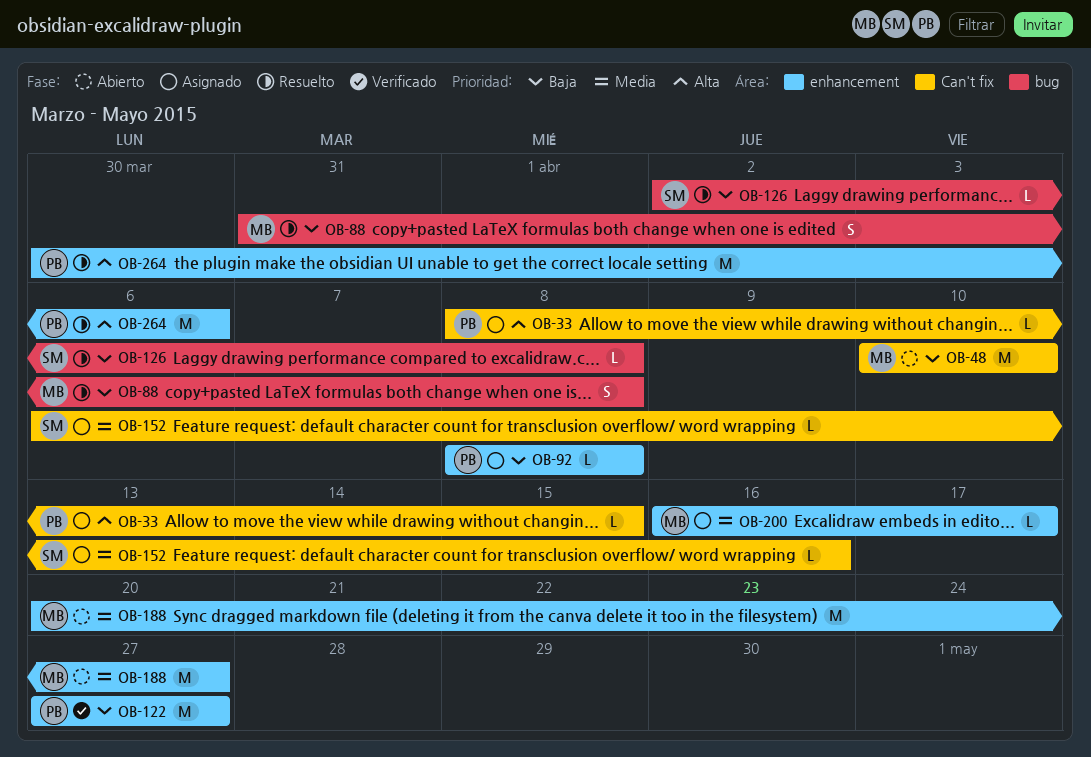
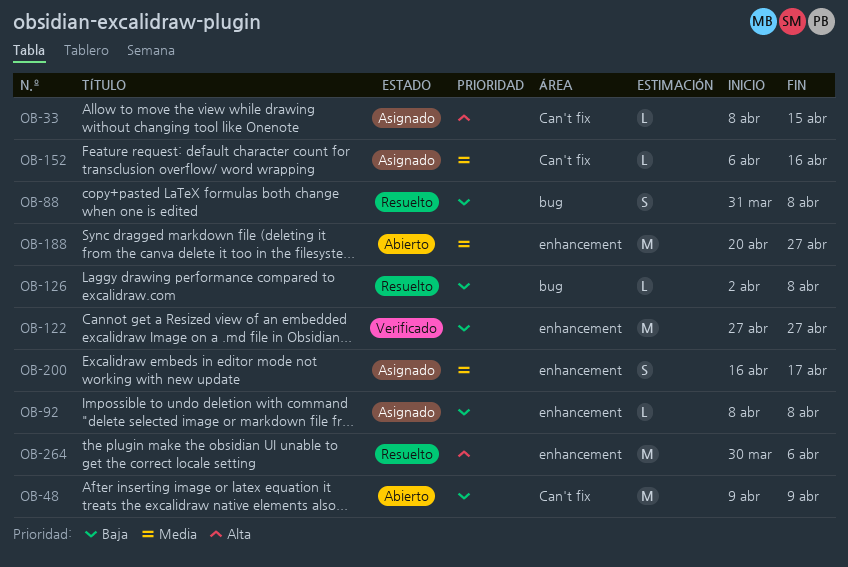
OB-48, start: Apr 10 -> Apr 9
OB-48, due: Apr 10 -> Apr 9
OB-200, estimate: L -> S

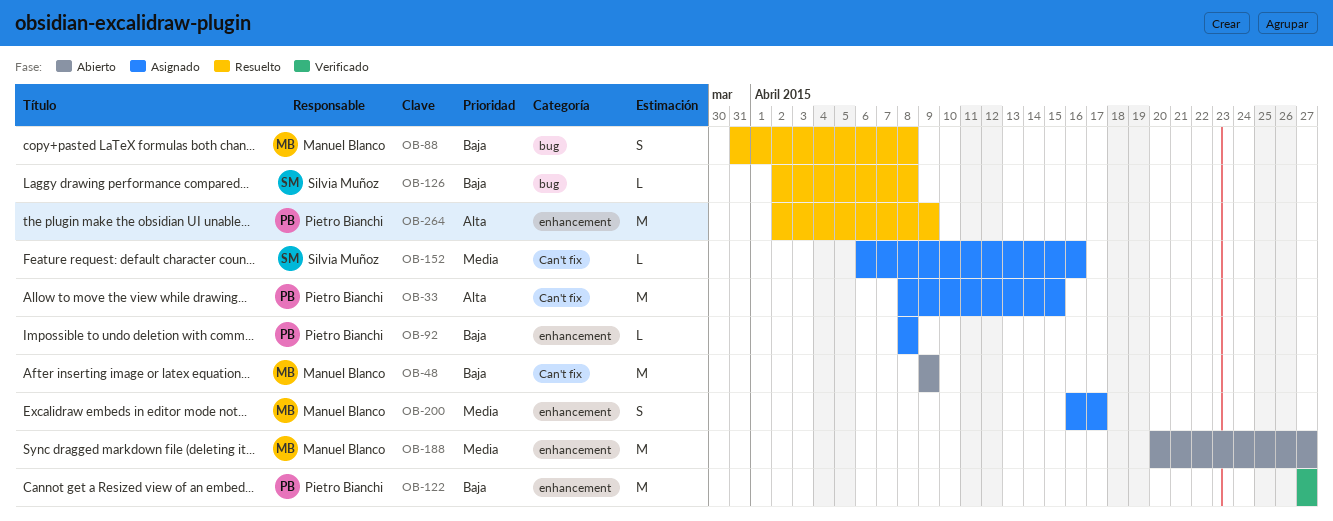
OB-33, estimate: L -> M
OB-264, start: Mar 30 -> Apr 2
OB-264, due: Apr 6 -> Apr 9

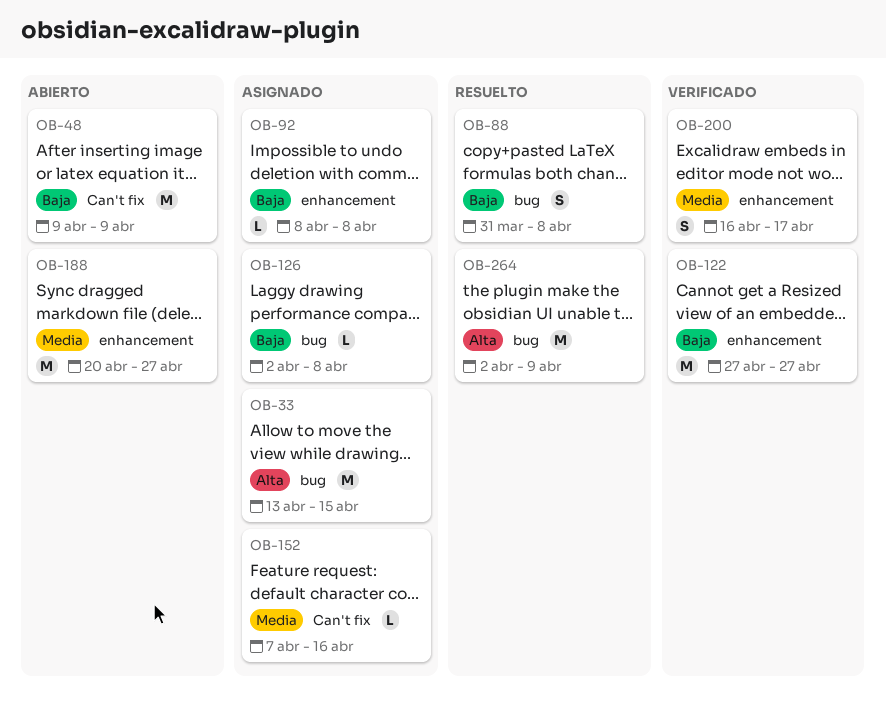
OB-33, label: Can't fix -> bug
OB-33, start: Apr 8 -> Apr 13
OB-126, status: Resuelto -> Asignado
OB-152, start: Apr 6 -> Apr 7
OB-200, status: Asignado -> Verificado
OB-264, label: enhancement -> bug

